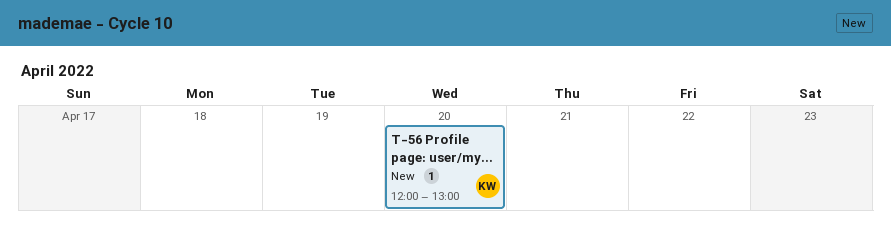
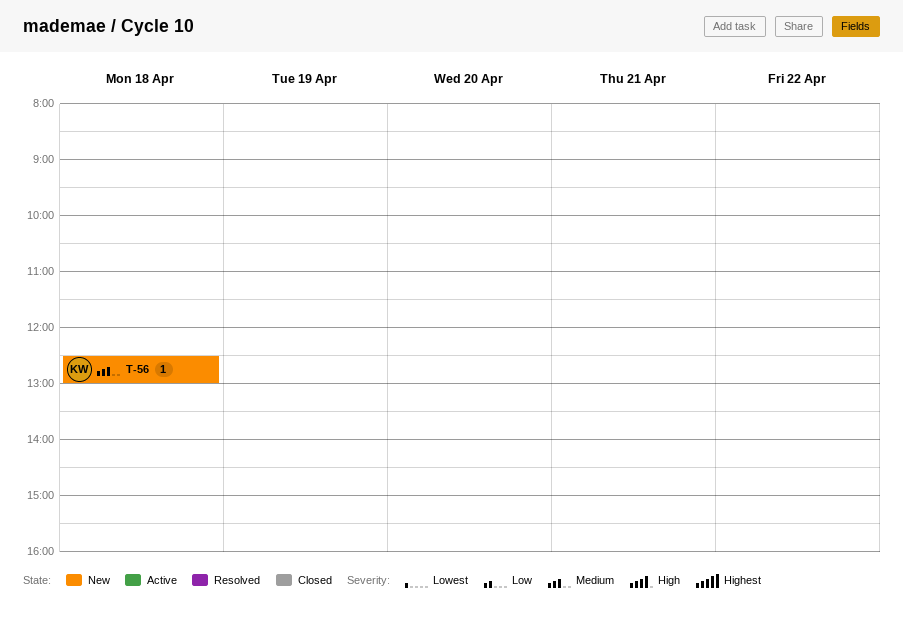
T-56, day: Apr 20 -> Apr 18
T-56, begins: 12:00 -> 12:30

